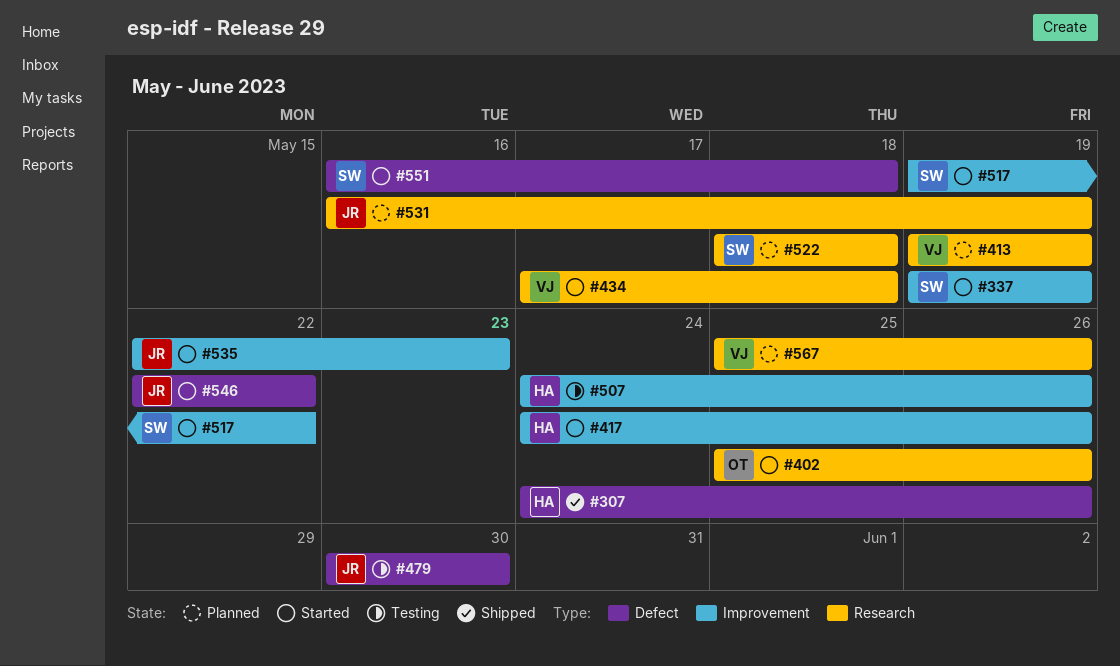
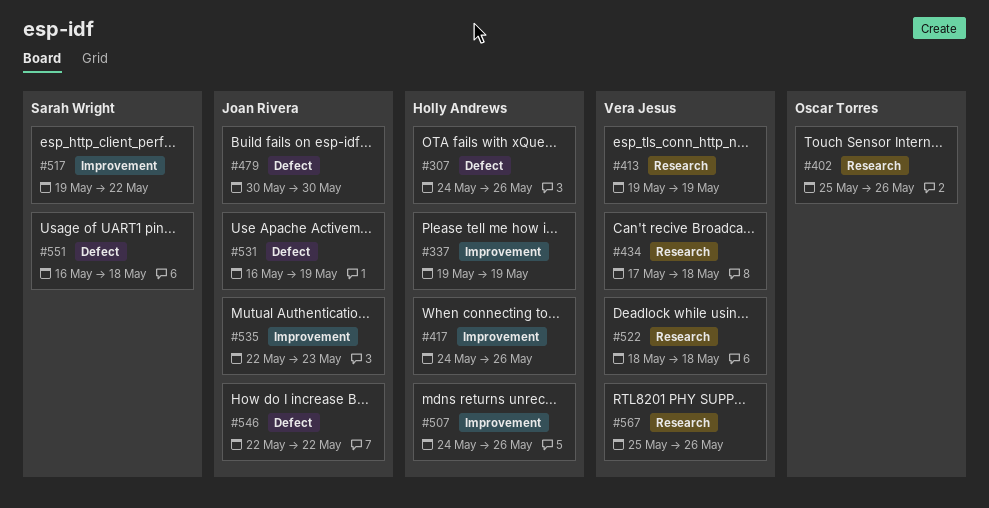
#337, owner: Sarah Wright -> Holly Andrews
#522, owner: Sarah Wright -> Vera Jesus
#531, label: Research -> Defect

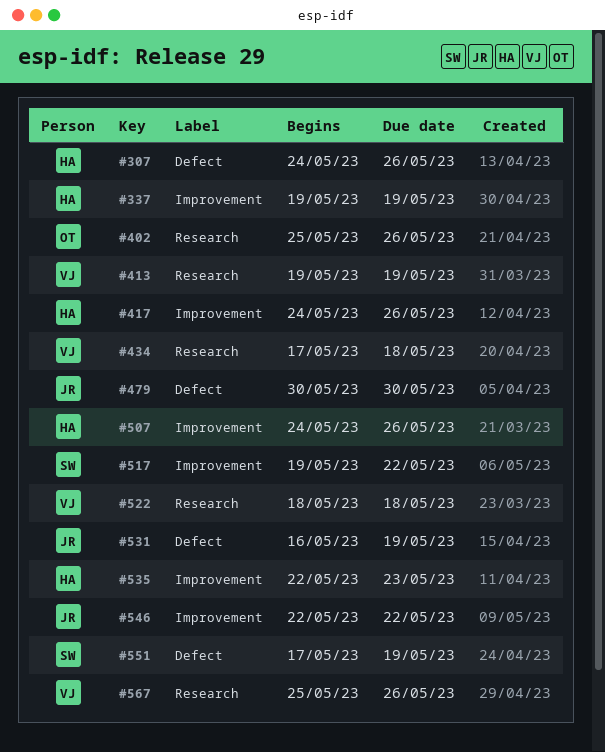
#535, owner: Joan Rivera -> Holly Andrews
#546, label: Defect -> Improvement
#551, start: May 16 -> May 17
#551, due: May 18 -> May 19

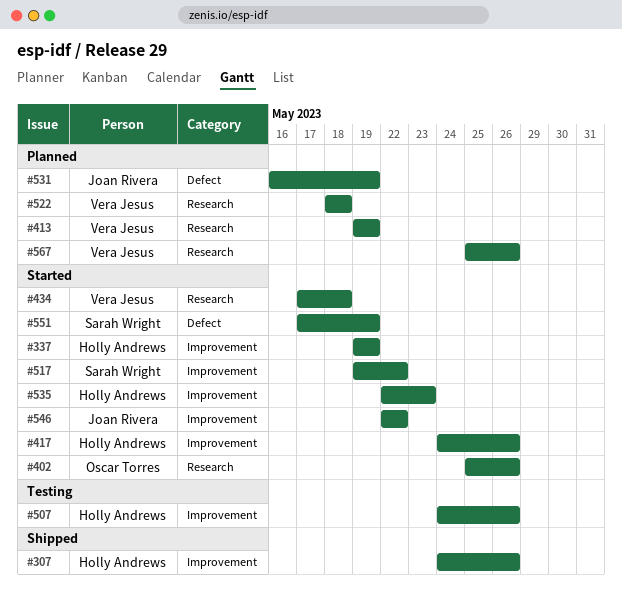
#307, label: Defect -> Improvement
#479: present -> none

